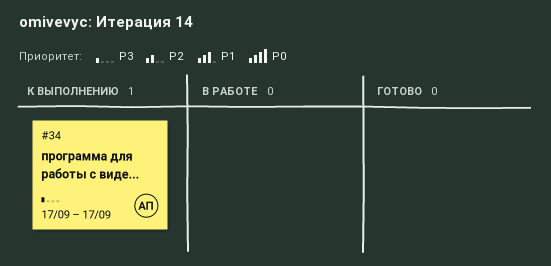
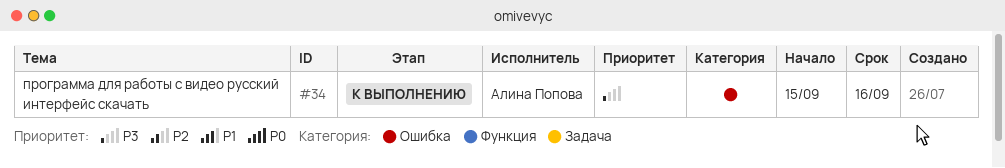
#34, start: Sep 17 -> Sep 15
#34, due: Sep 17 -> Sep 16

